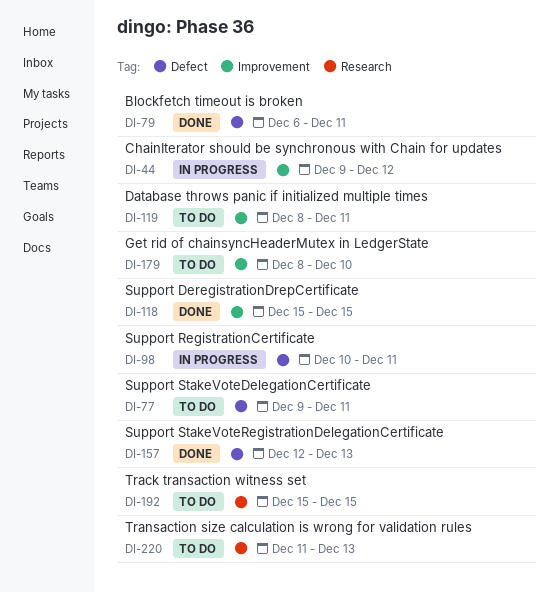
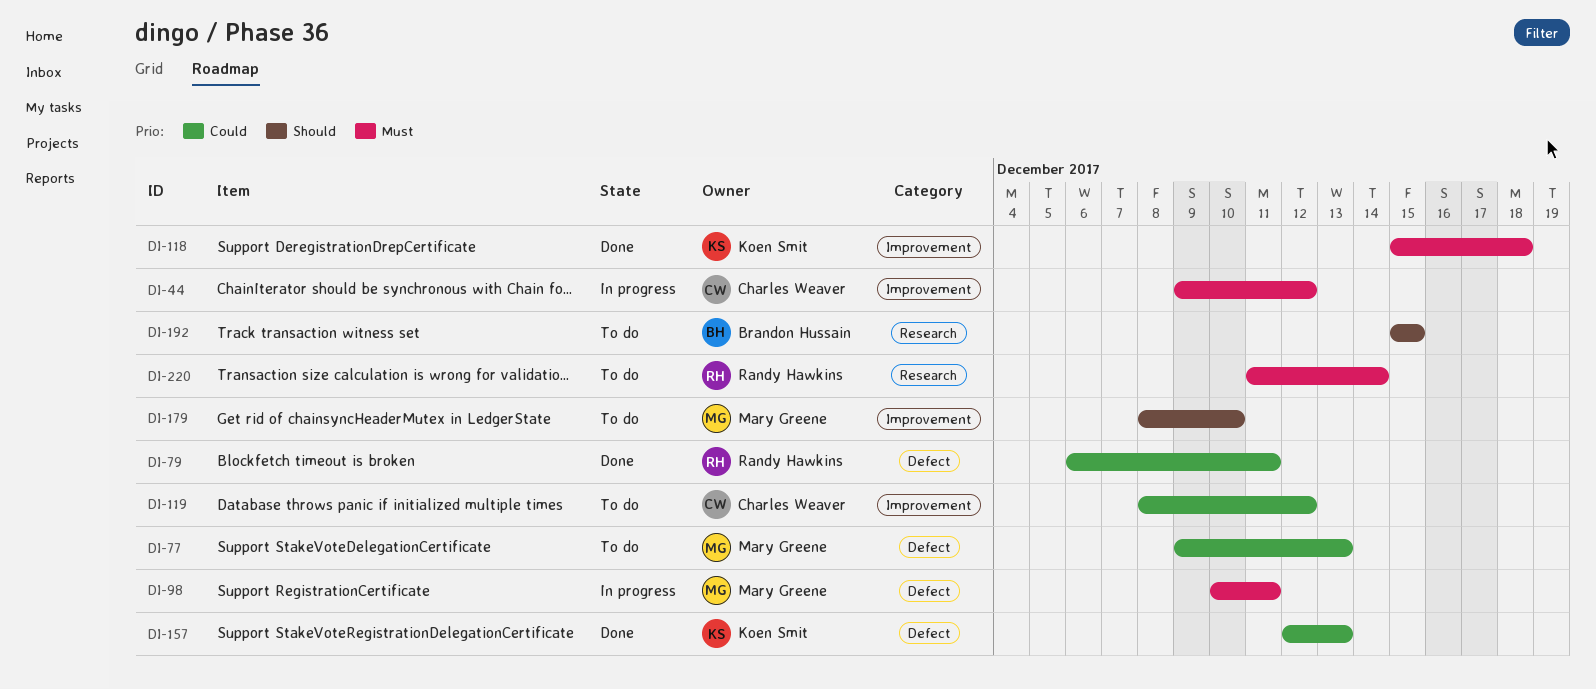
DI-77, due: Dec 11 -> Dec 13
DI-118, due: Dec 15 -> Dec 18
DI-119, due: Dec 11 -> Dec 12
DI-220, due: Dec 13 -> Dec 14

